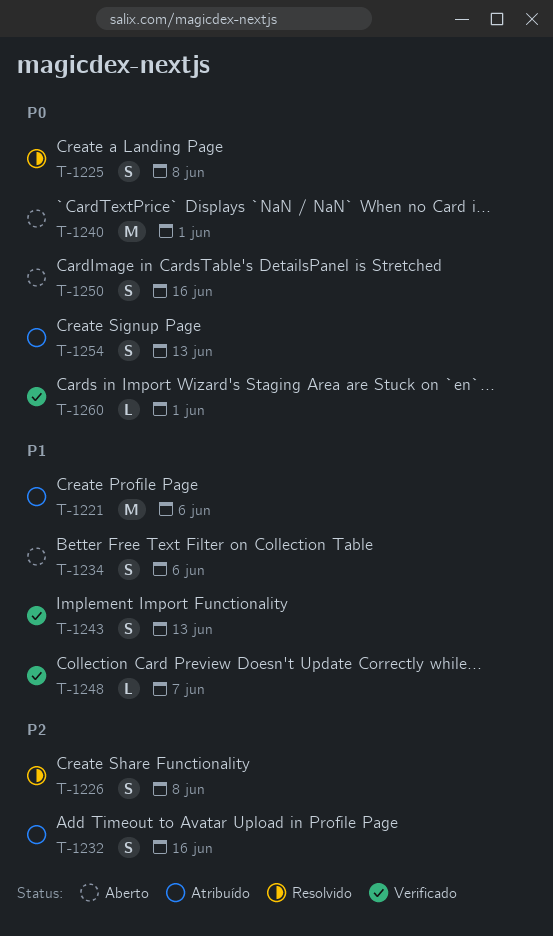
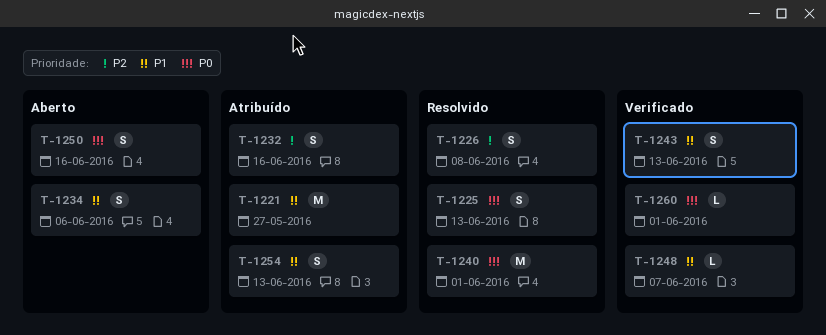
T-1221, due: Jun 6 -> May 27
T-1225, due: Jun 8 -> Jun 13
T-1240, status: Aberto -> Resolvido
T-1254, priority: P0 -> P1

